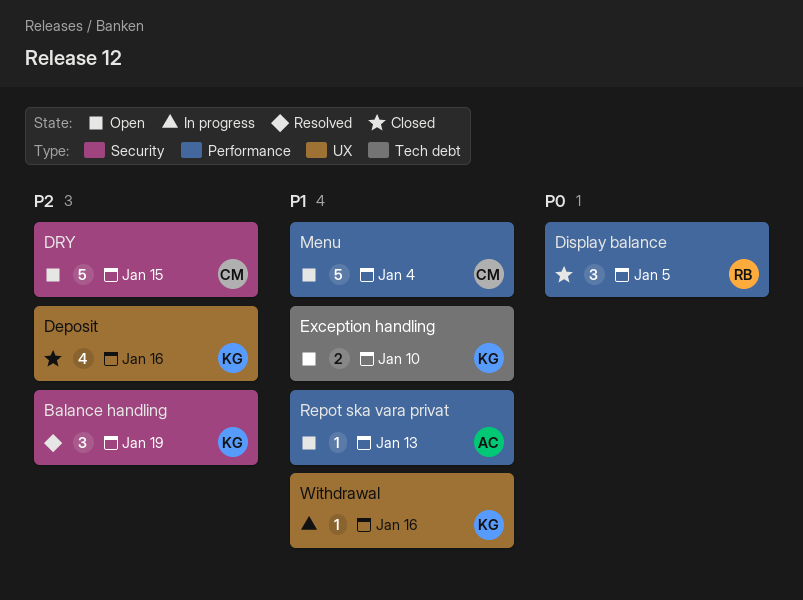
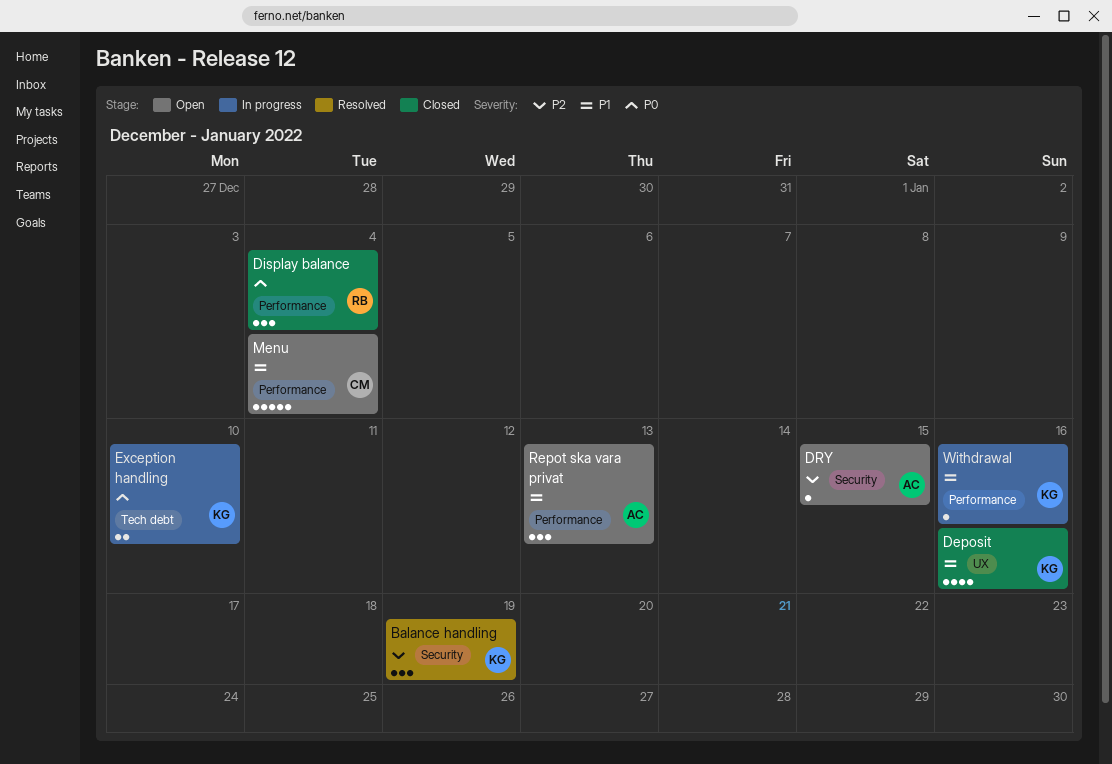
Deposit, priority: P2 -> P1
Display balance, due: Jan 5 -> Jan 4
DRY, owner: CM -> AC
DRY, estimate: 5 -> 1
Exception handling, status: Open -> In progress
Exception handling, priority: P1 -> P0
Repot ska vara privat, estimate: 1 -> 3
Withdrawal, label: UX -> Performance

